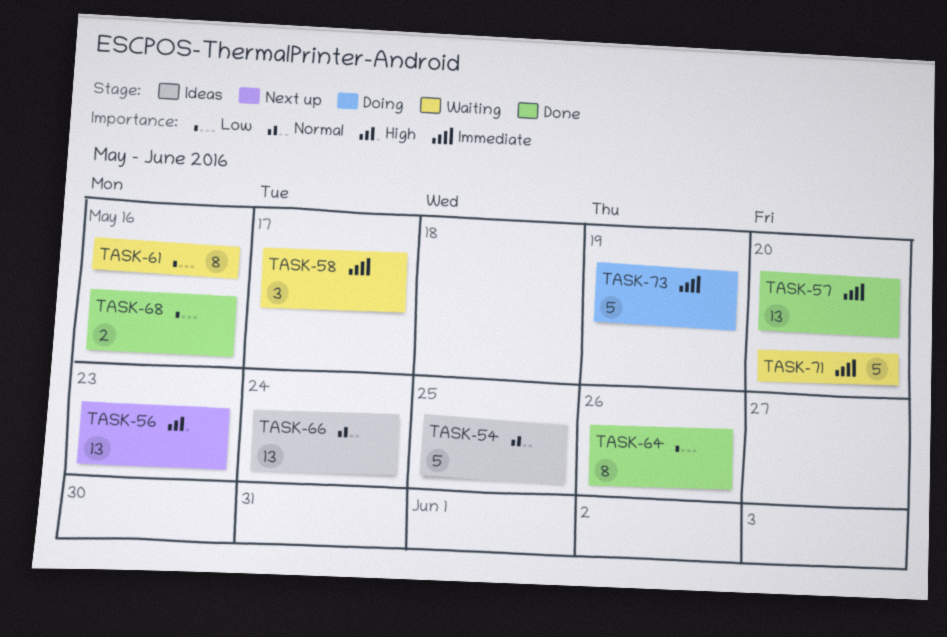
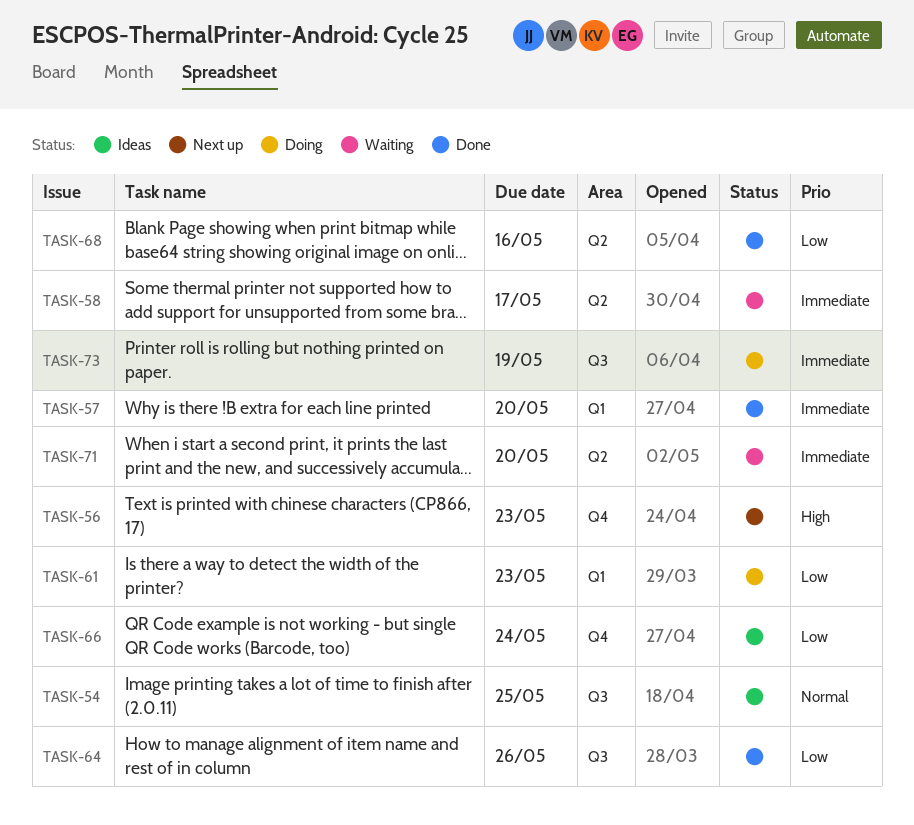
TASK-61, status: Waiting -> Doing
TASK-61, due: May 16 -> May 23
TASK-66, priority: Normal -> Low

